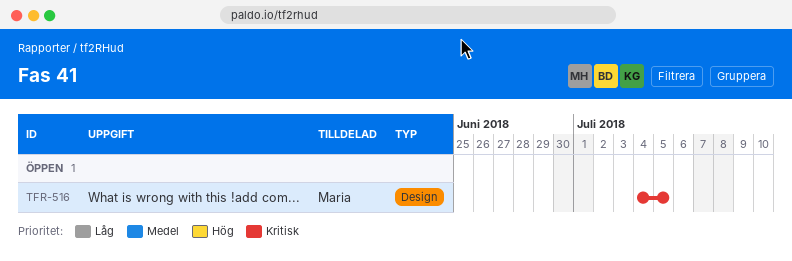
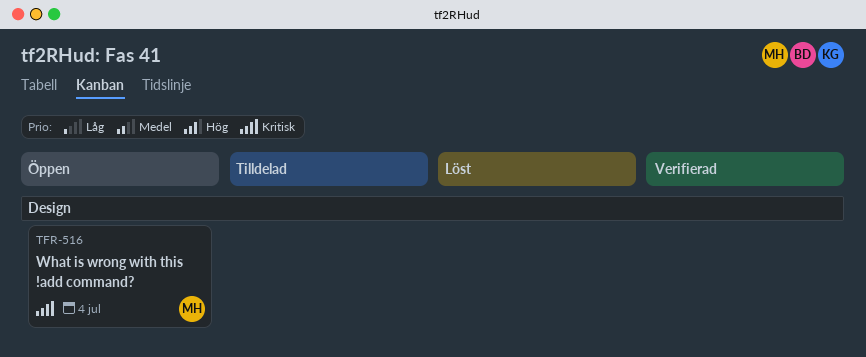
TFR-516, due: Jul 5 -> Jul 4

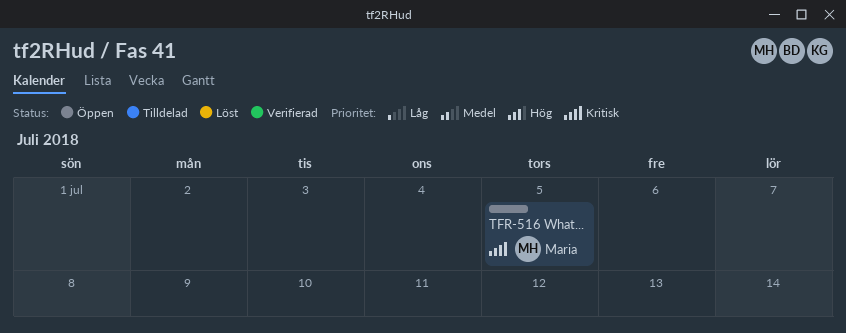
TFR-516, due: Jul 4 -> Jul 5

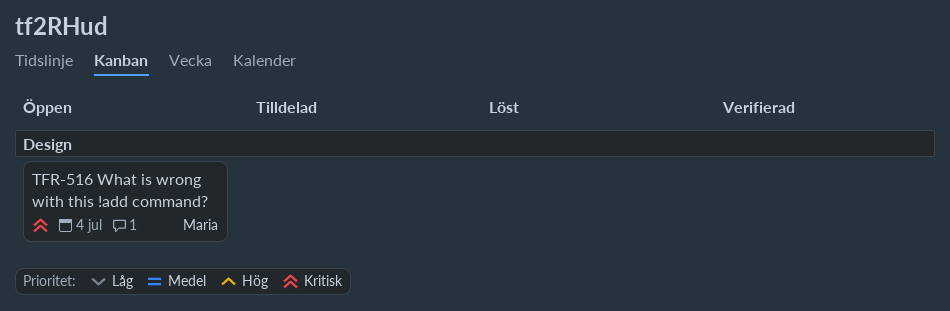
TFR-516, due: Jul 5 -> Jul 4

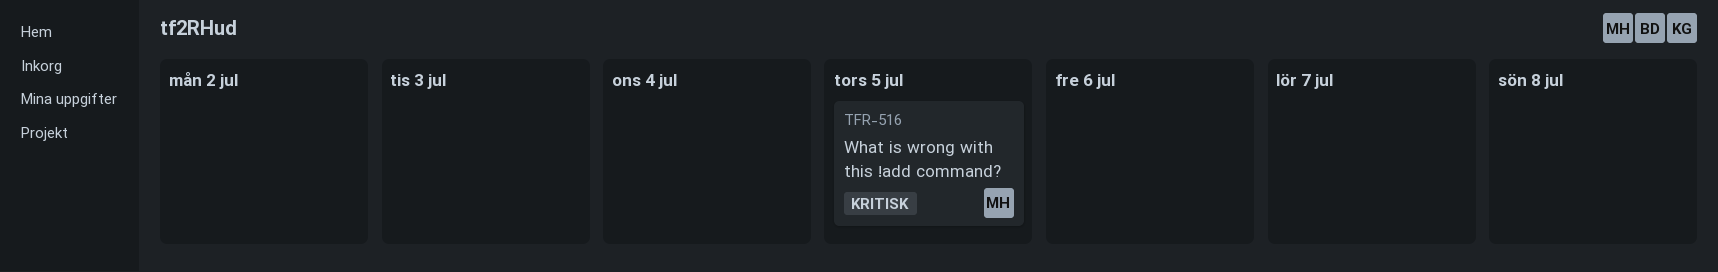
TFR-516, due: Jul 4 -> Jul 5

